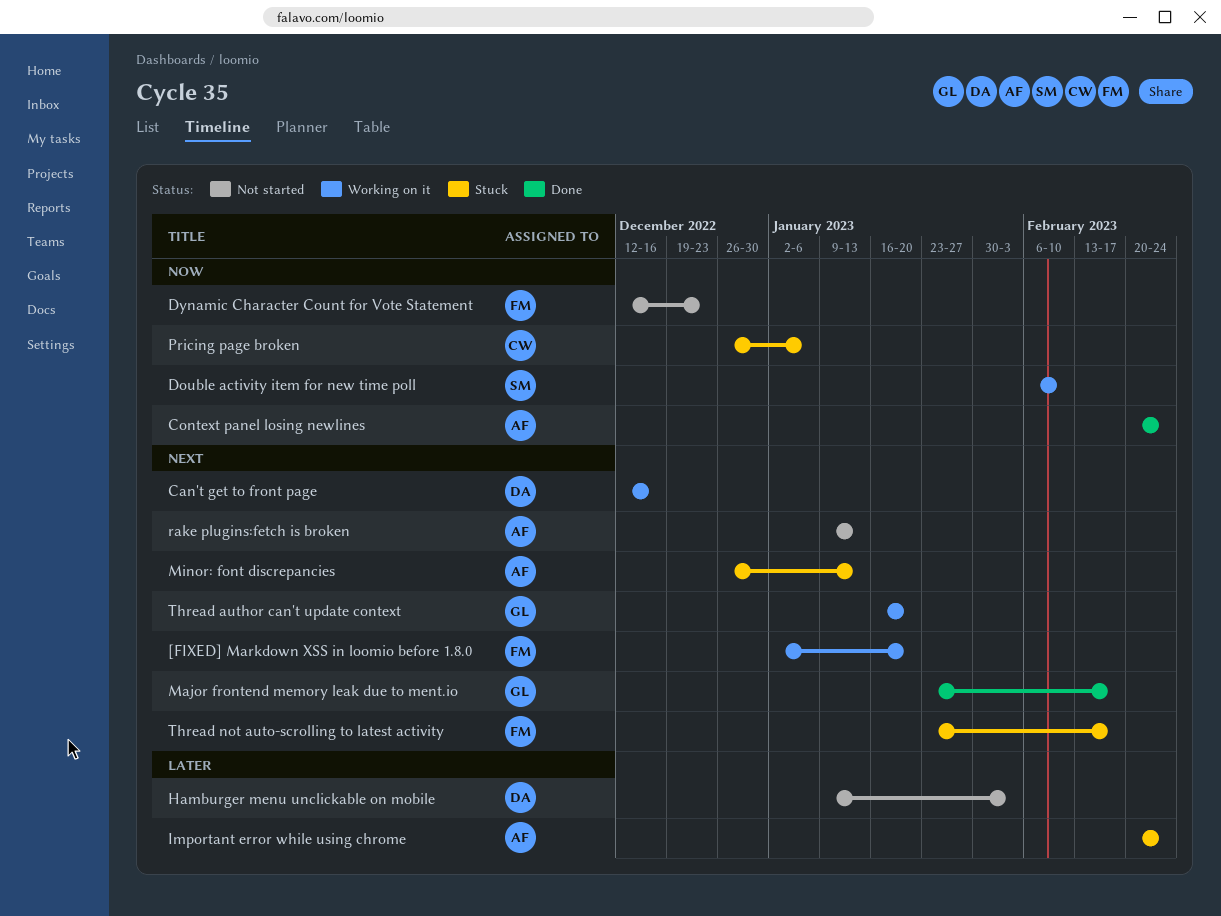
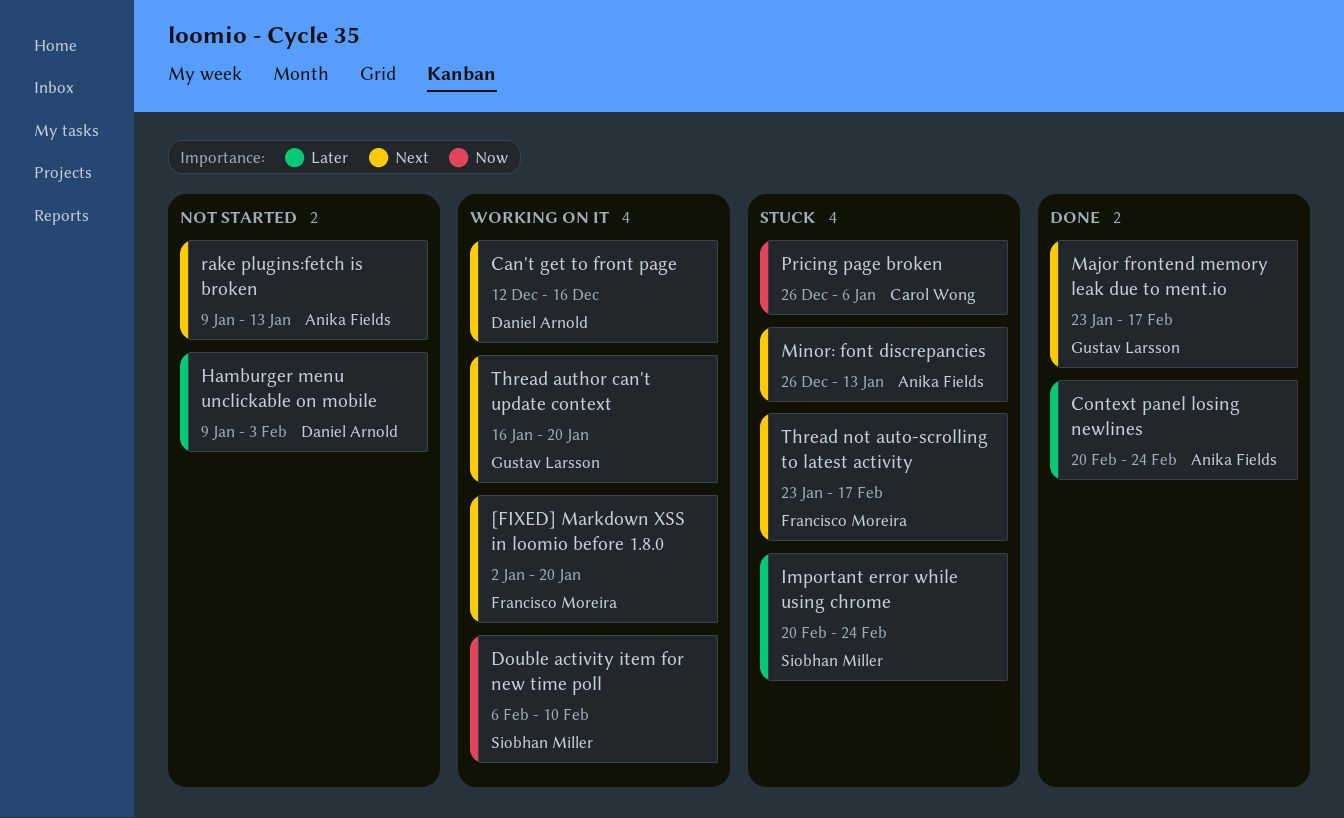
Context panel losing newlines, priority: Now -> Later
Dynamic Character Count for Vote Statement: present -> none
Important error while using chrome, owner: Anika Fields -> Siobhan Miller

